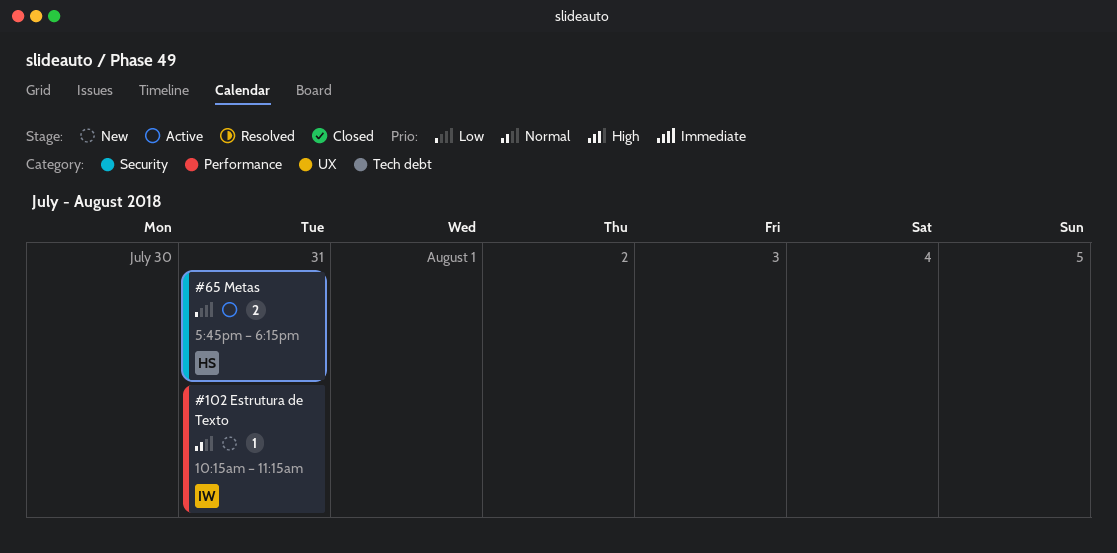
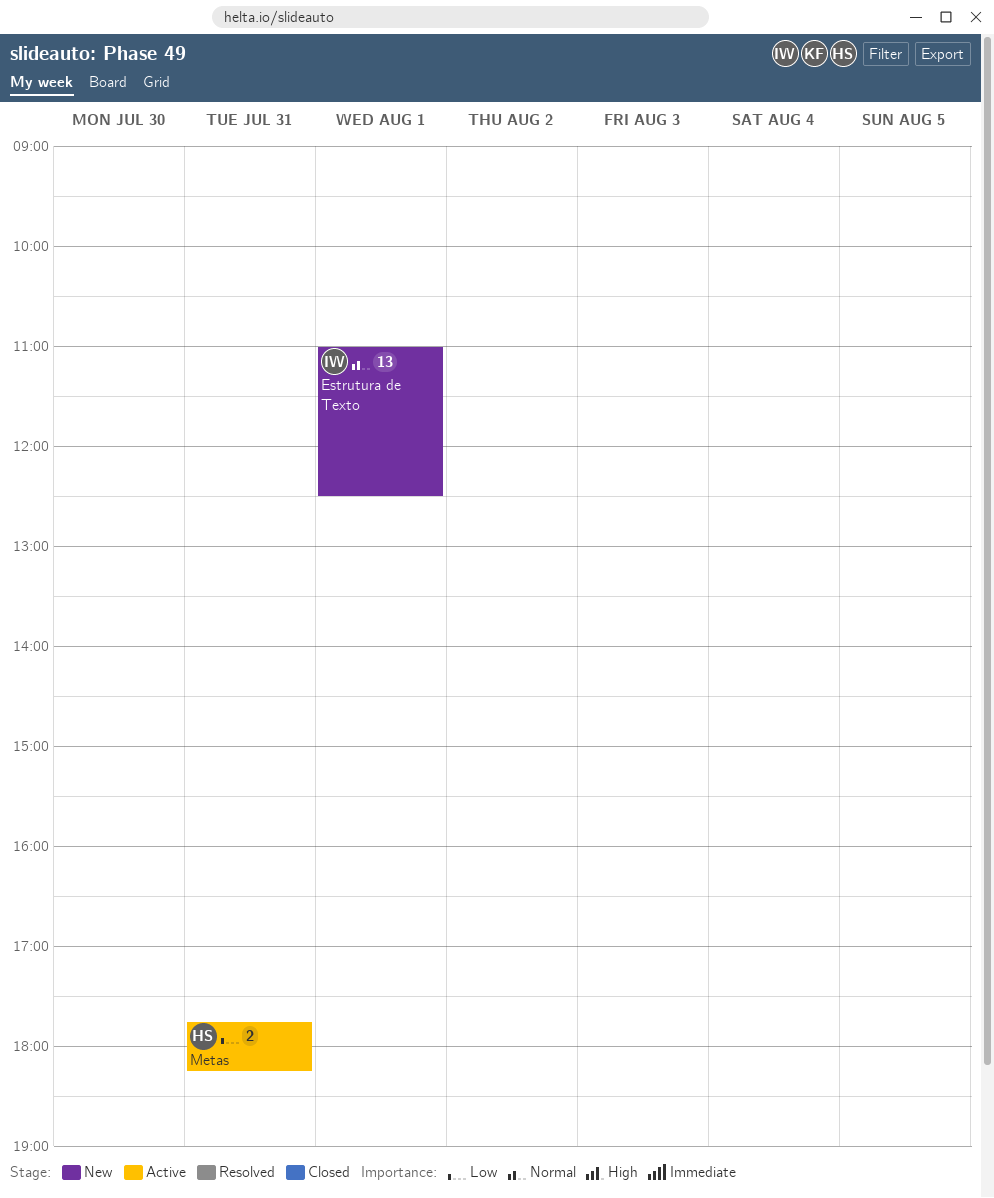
Estrutura de Texto, estimate: 1 -> 13
Estrutura de Texto, day: Jul 31 -> Aug 1
Estrutura de Texto, begins: 10:15 -> 11:00
Estrutura de Texto, ends: 11:15 -> 12:30

